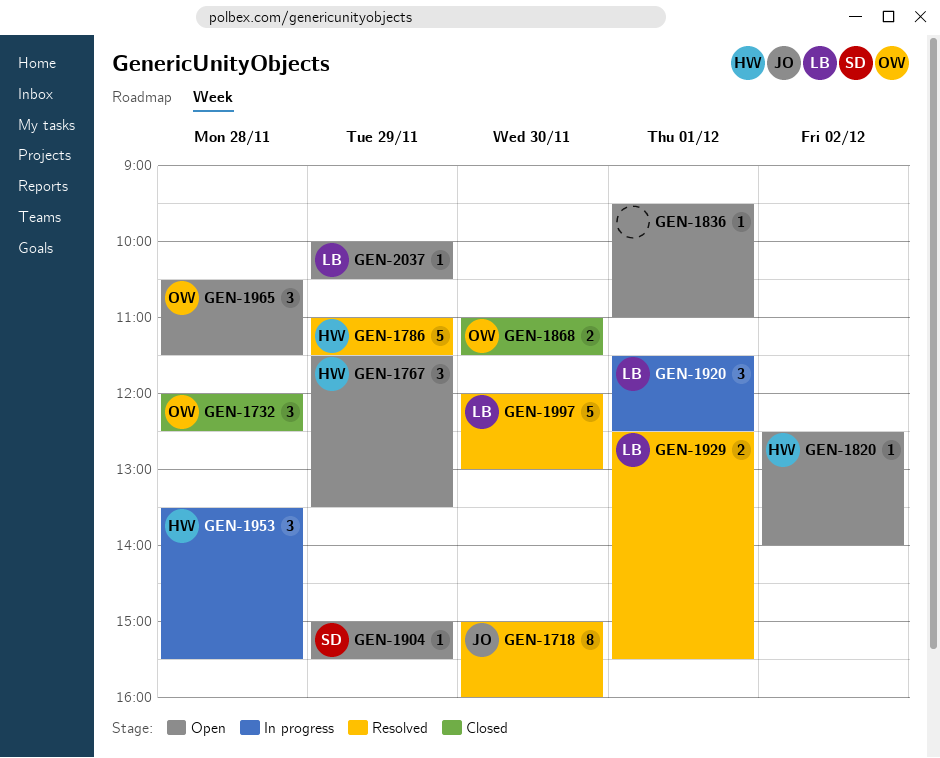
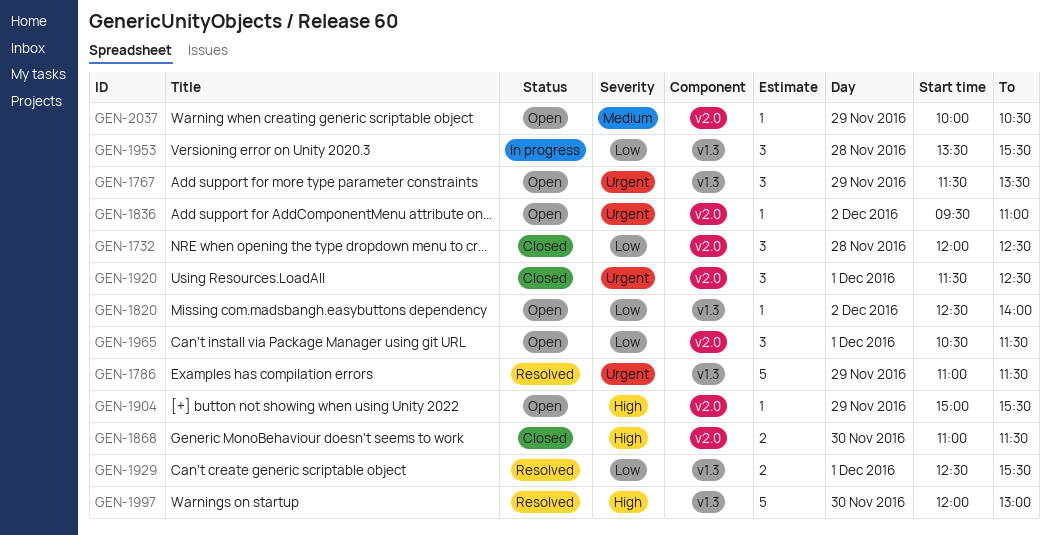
GEN-1718: present -> none
GEN-1836, day: Dec 1 -> Dec 2
GEN-1920, status: In progress -> Closed
GEN-1965, day: Nov 28 -> Dec 1

